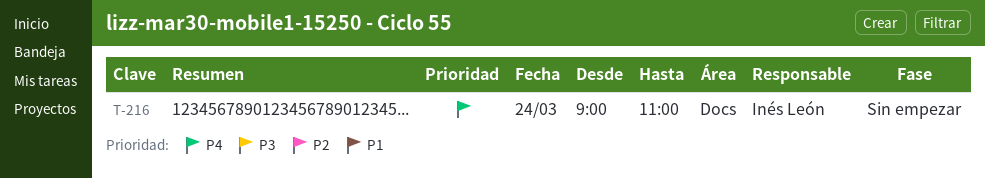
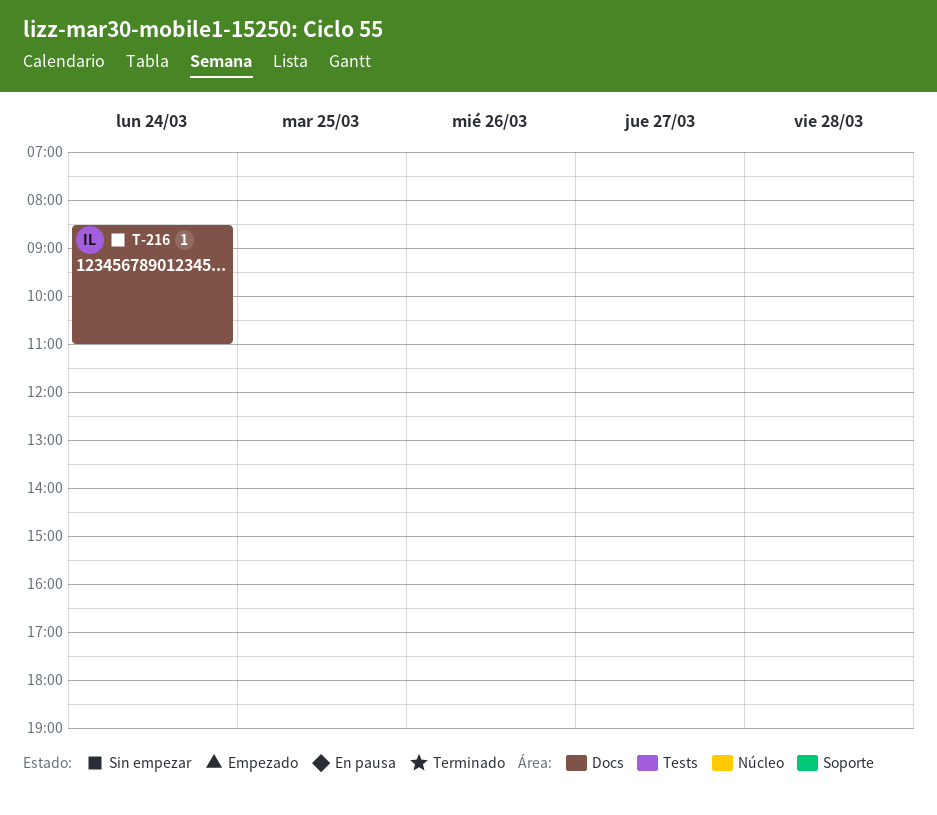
T-216, begins: 09:00 -> 08:30

